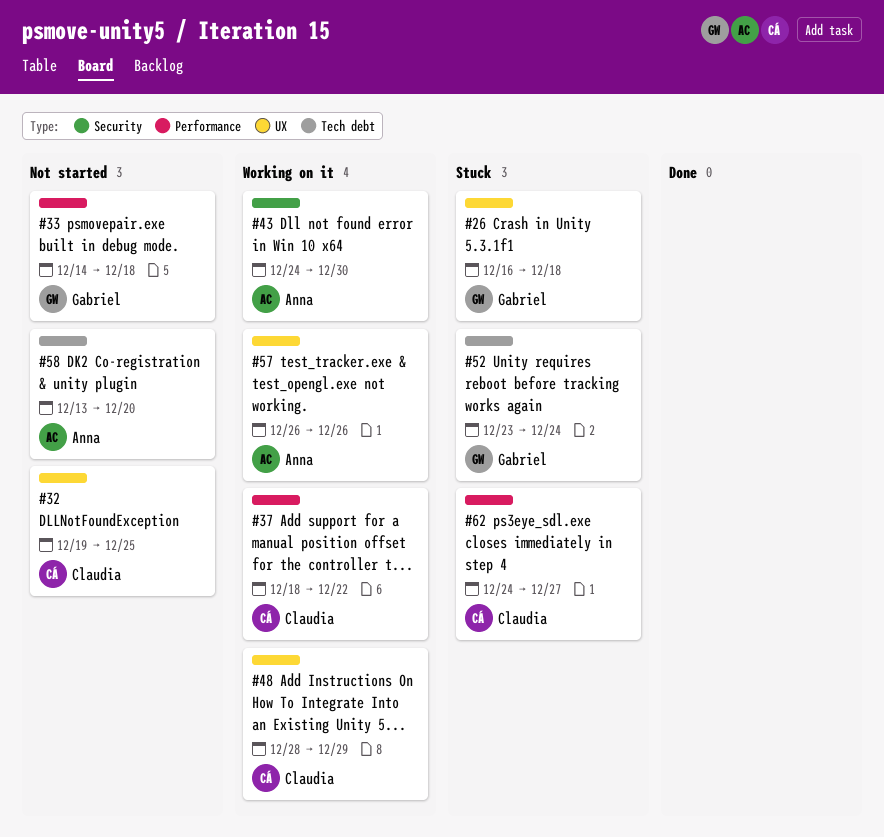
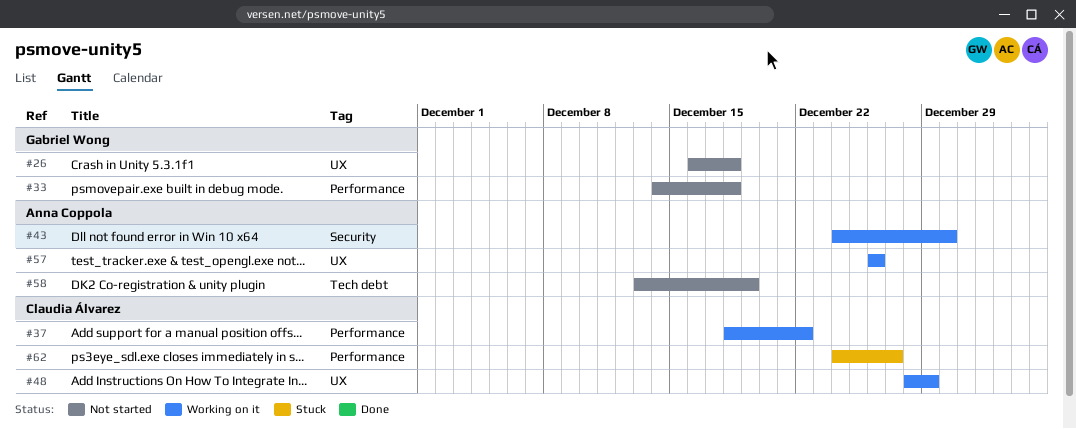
#26, status: Stuck -> Not started
#32: present -> none
#52: present -> none
#58, due: Dec 20 -> Dec 19

